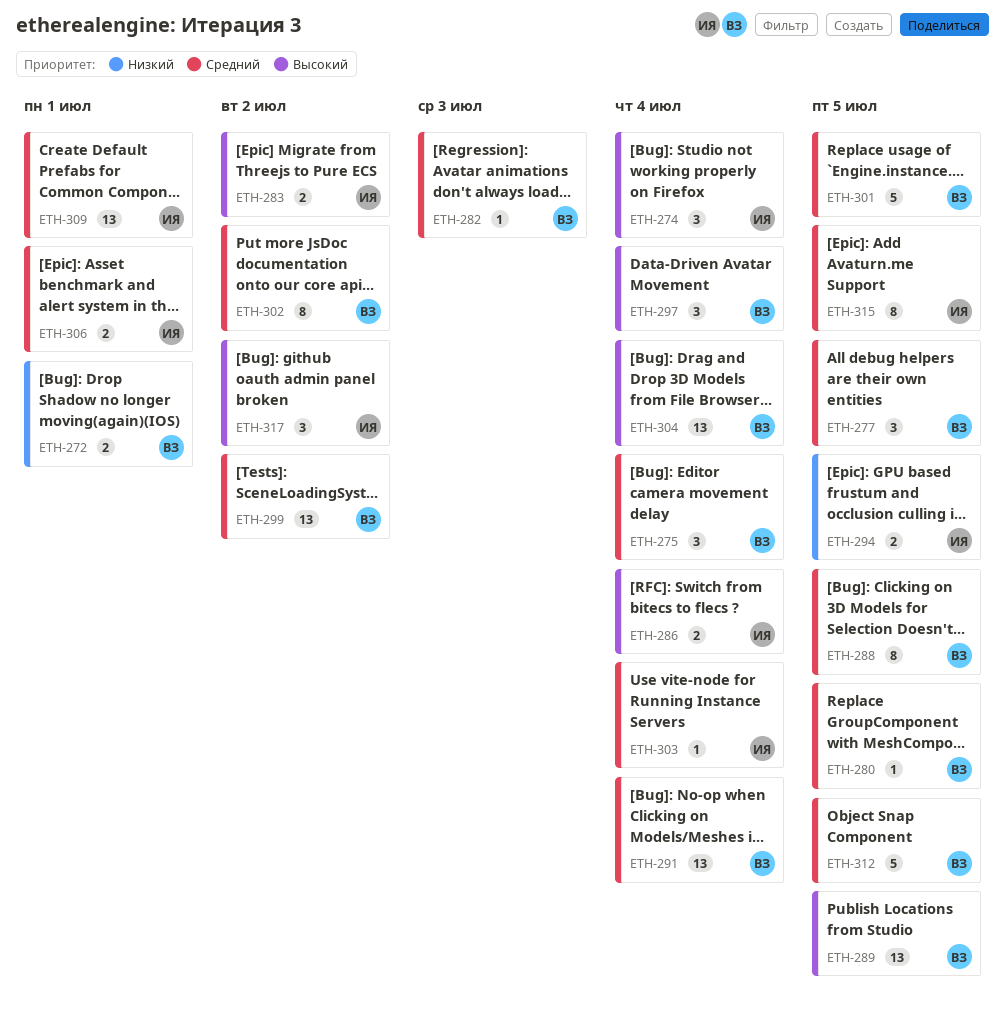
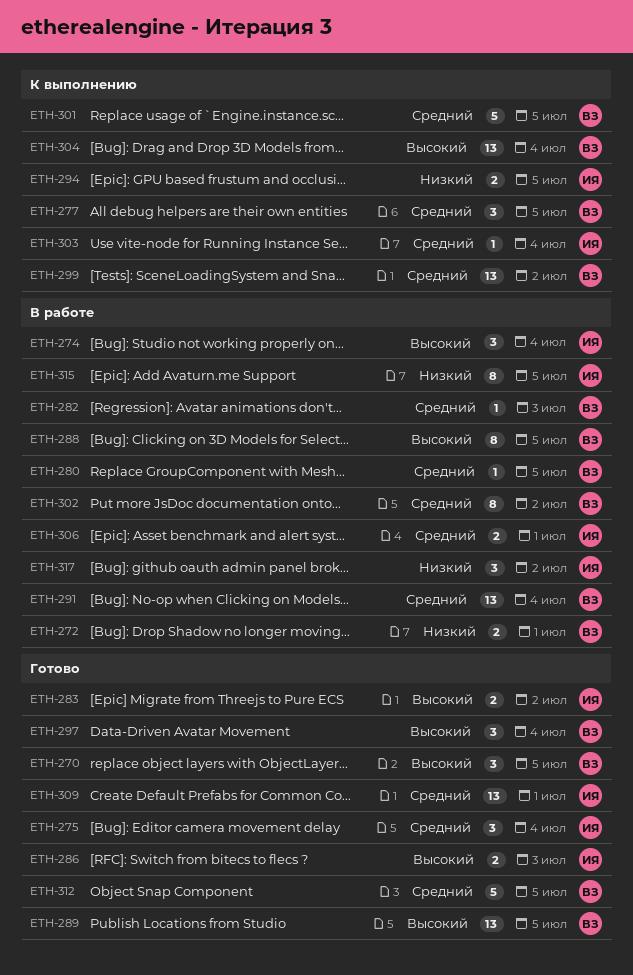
ETH-270: none -> present
ETH-275, owner: ВЗ -> ИЯ
ETH-286, due: Jul 4 -> Jul 3
ETH-288, priority: Средний -> Высокий
ETH-315, priority: Средний -> Низкий
ETH-317, priority: Высокий -> Низкий

